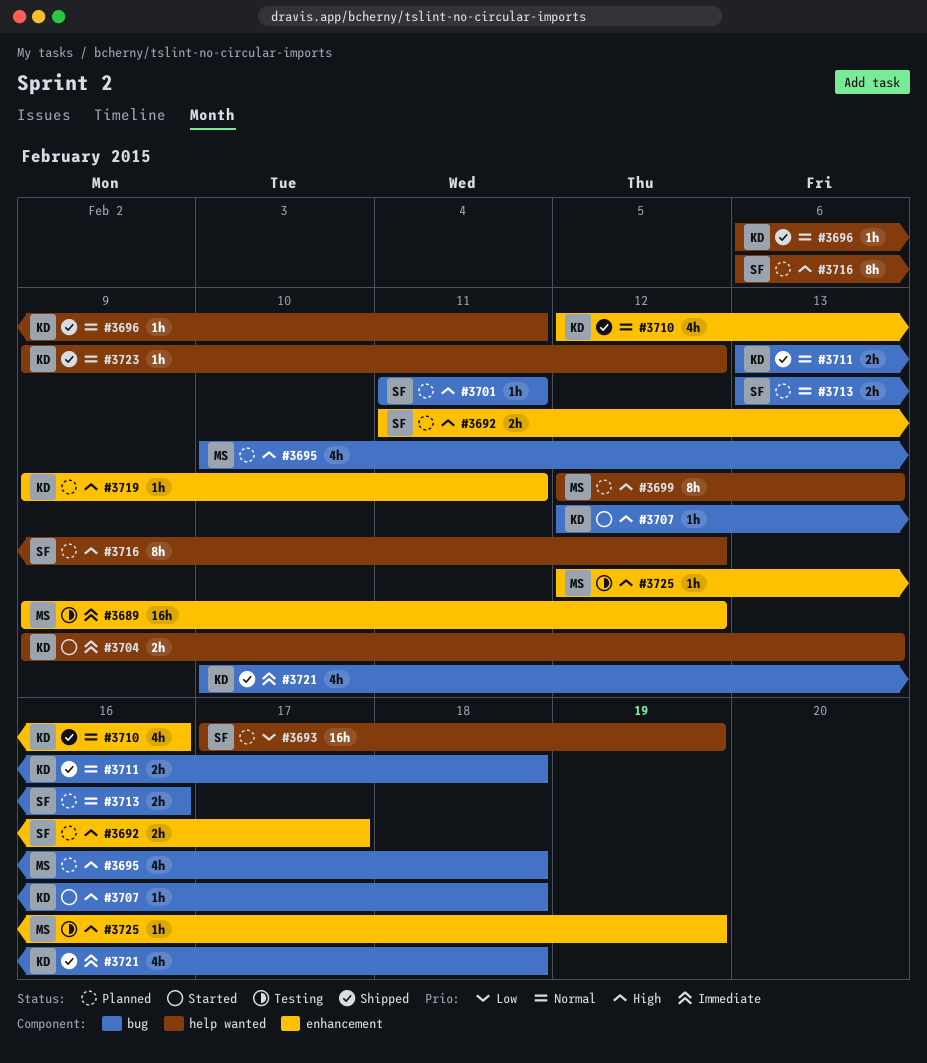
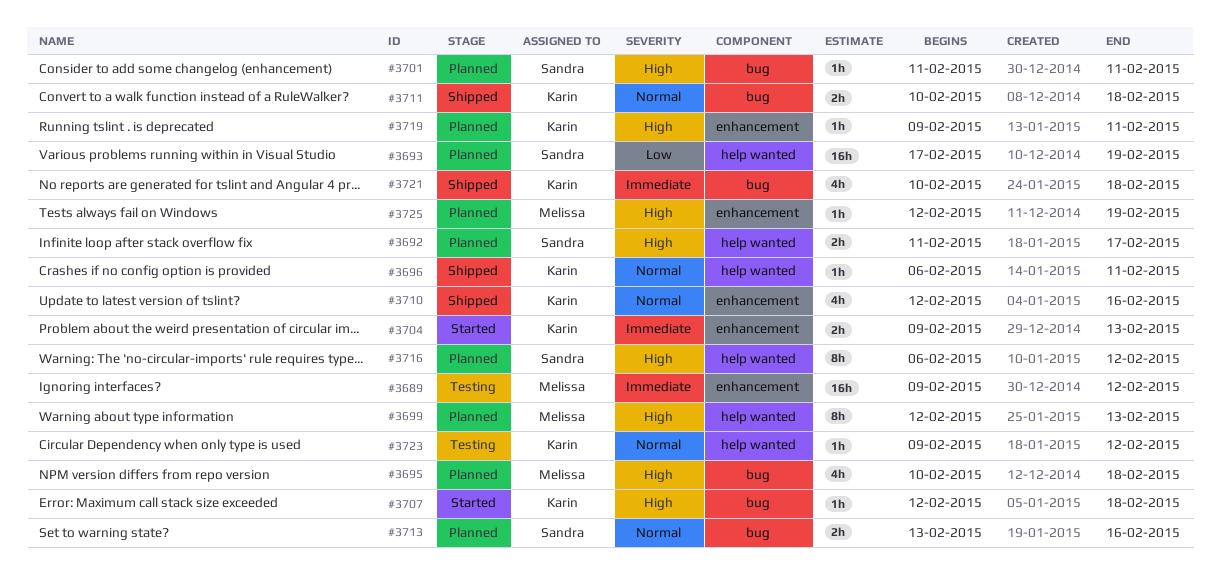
#3692, label: enhancement -> help wanted
#3704, label: help wanted -> enhancement
#3711, start: Feb 13 -> Feb 10
#3723, status: Shipped -> Testing
#3725, status: Testing -> Planned

